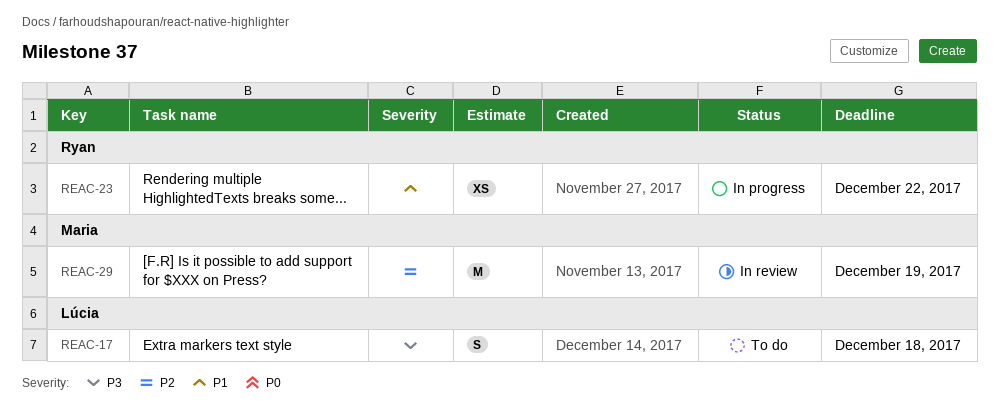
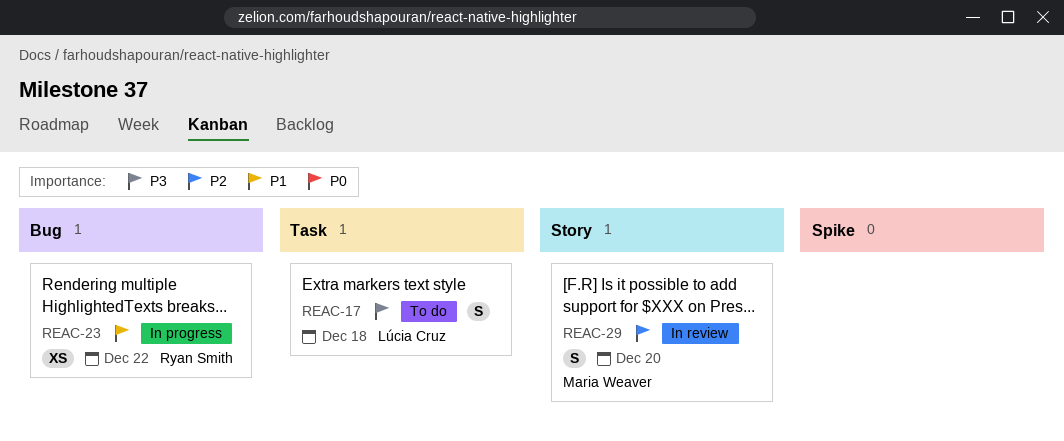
REAC-29, estimate: M -> S
REAC-29, due: Dec 19 -> Dec 20

